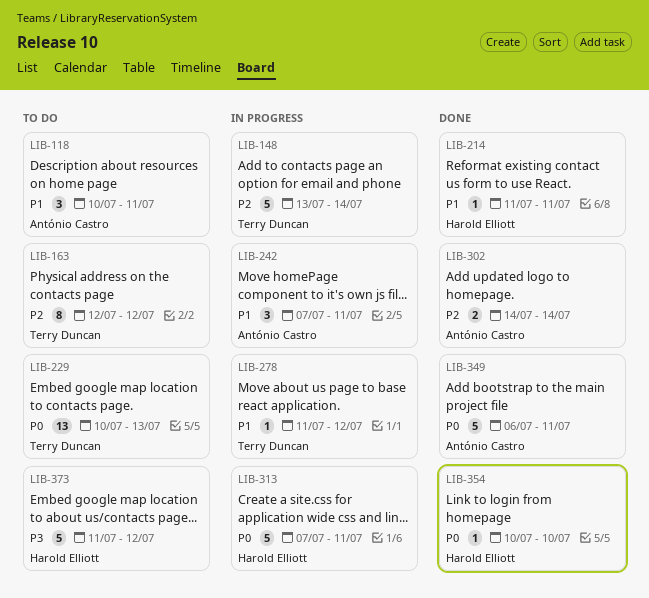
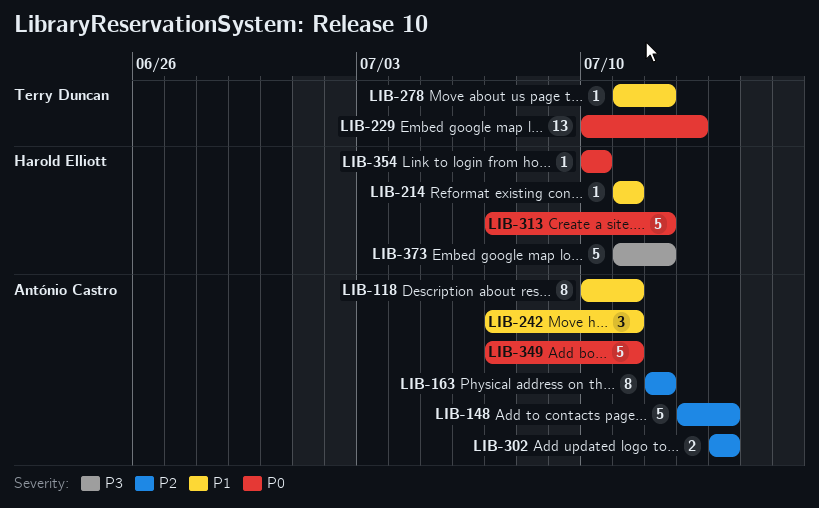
LIB-118, estimate: 3 -> 8
LIB-148, owner: Terry Duncan -> António Castro
LIB-163, owner: Terry Duncan -> António Castro
LIB-313, due: Jul 11 -> Jul 12
LIB-349, start: Jul 6 -> Jul 7

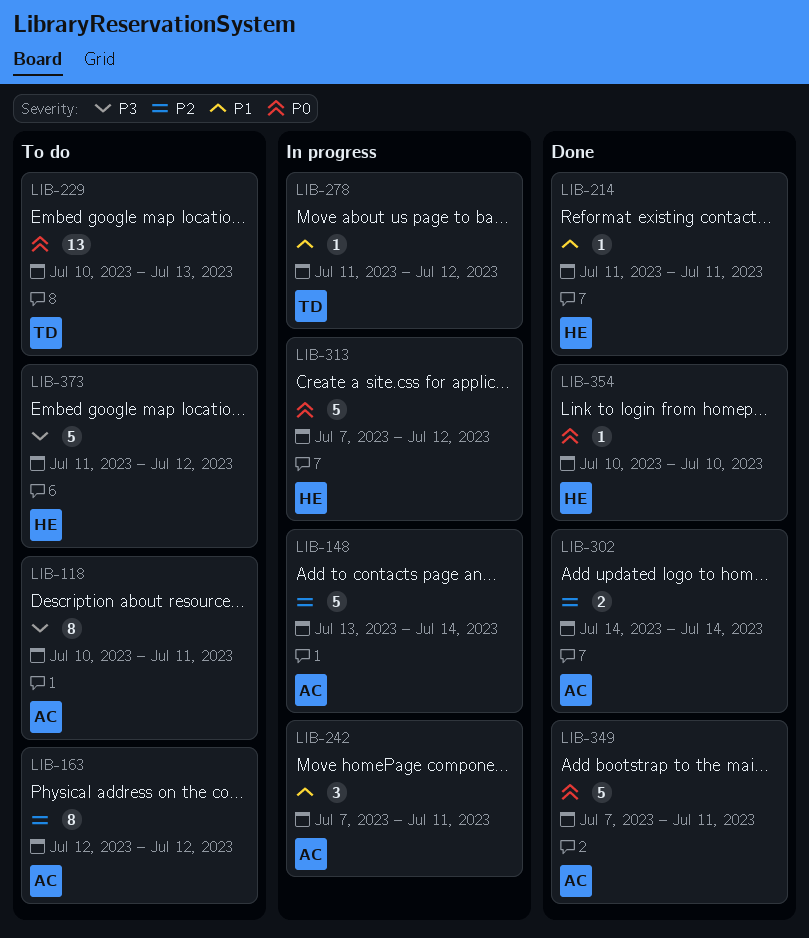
LIB-118, priority: P1 -> P3

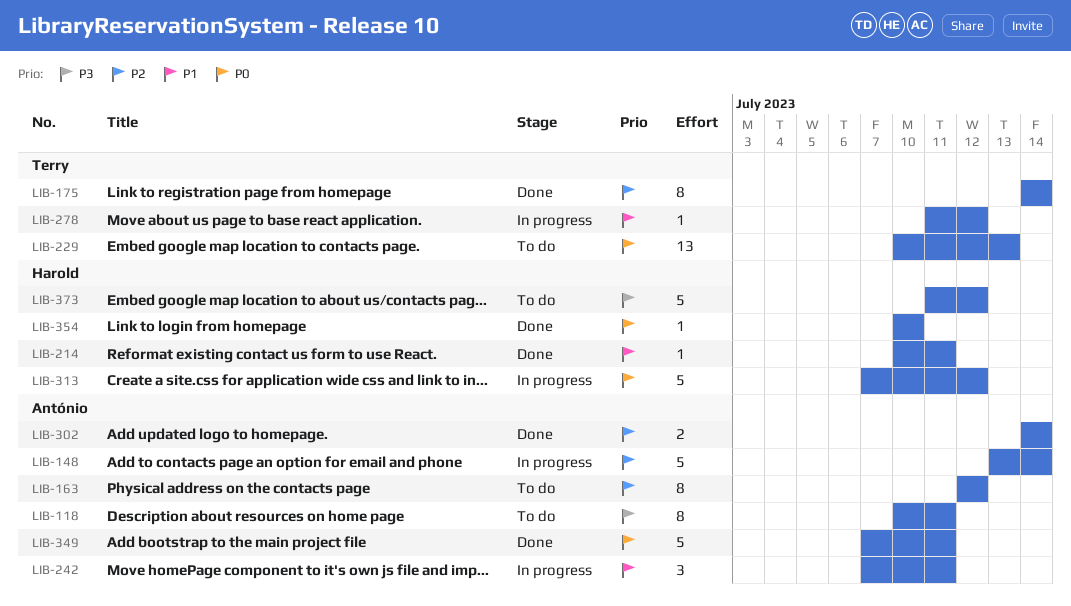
LIB-175: none -> present
LIB-214, start: Jul 11 -> Jul 10

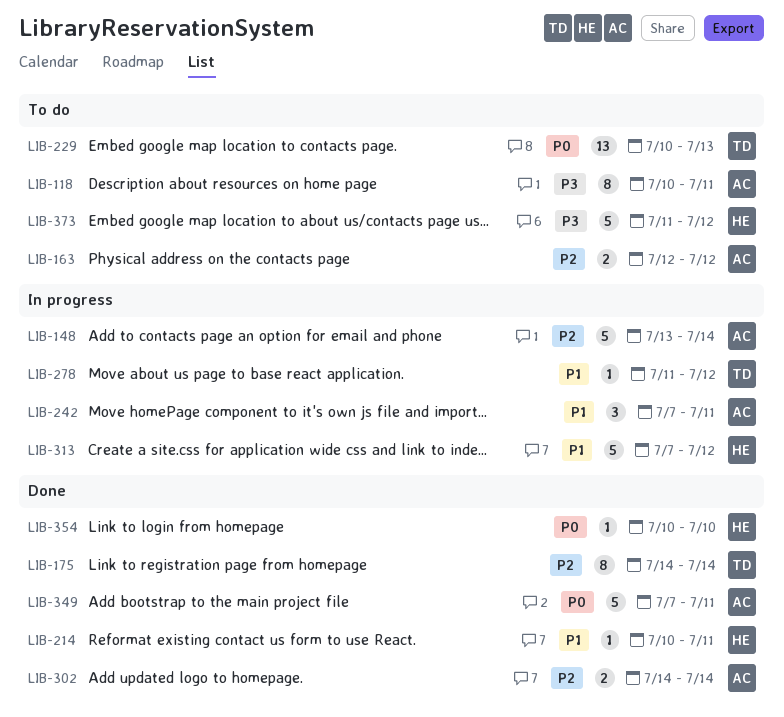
LIB-163, estimate: 8 -> 2
LIB-313, priority: P0 -> P1

